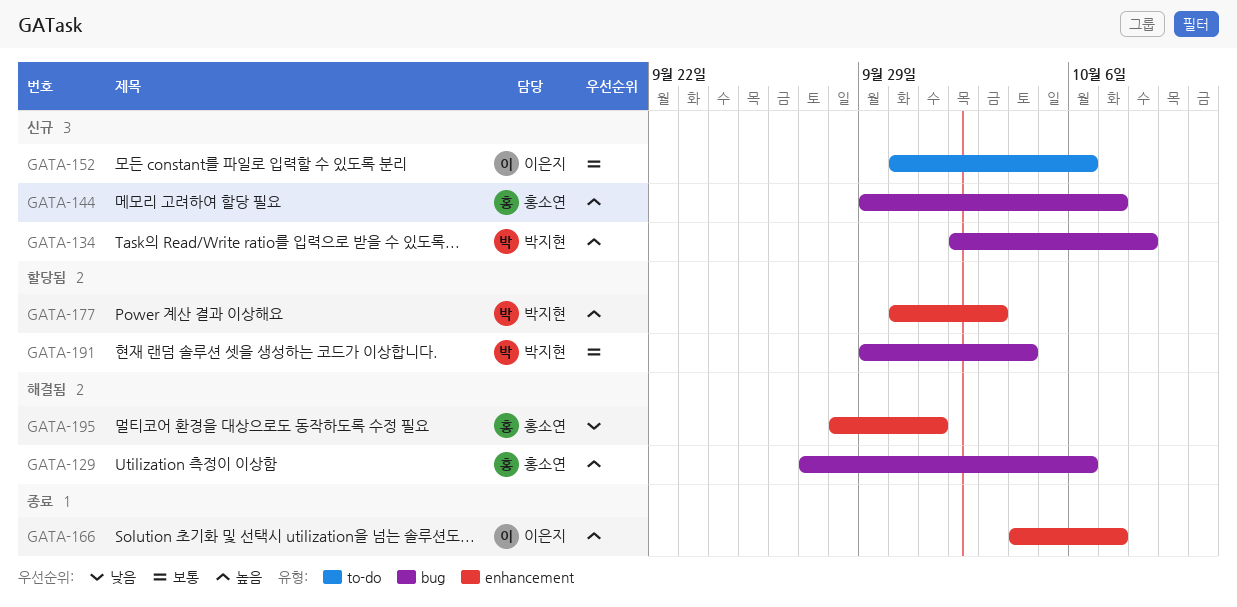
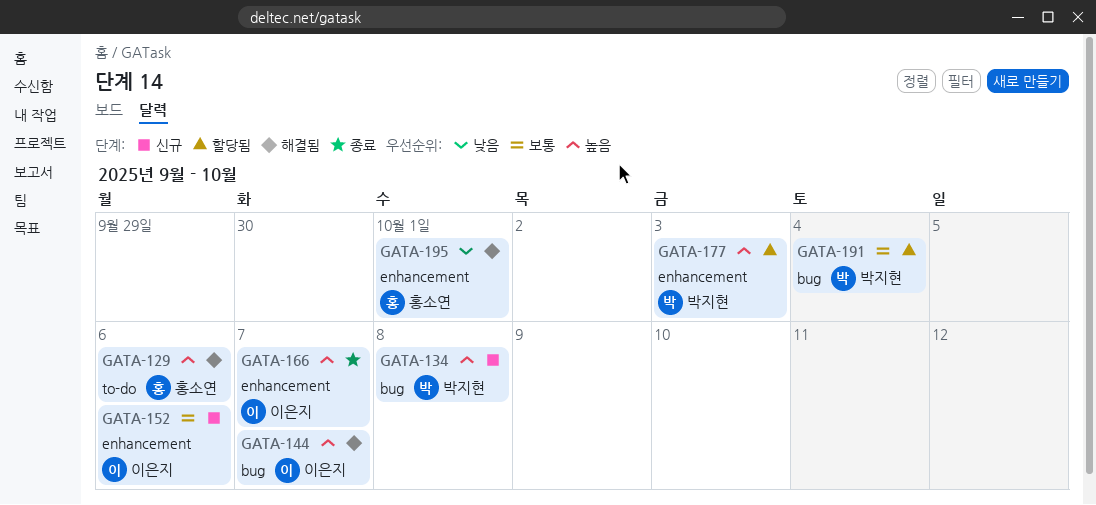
GATA-129, label: bug -> to-do
GATA-144, status: 신규 -> 해결됨
GATA-144, owner: 홍소연 -> 이은지
GATA-152, label: to-do -> enhancement

